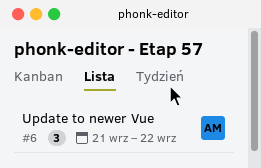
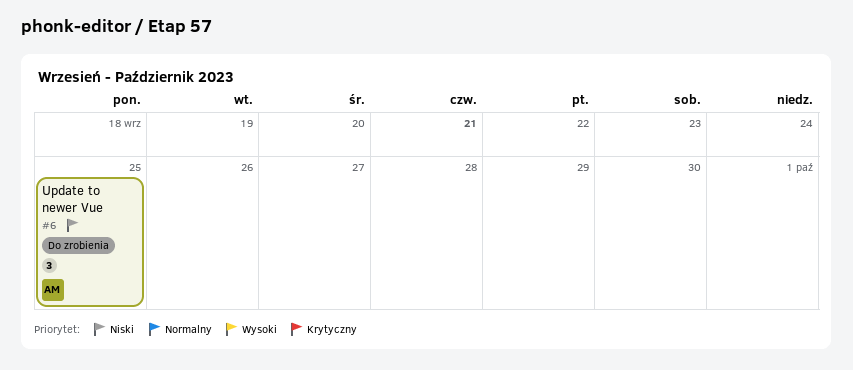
#6, due: Sep 22 -> Sep 25

